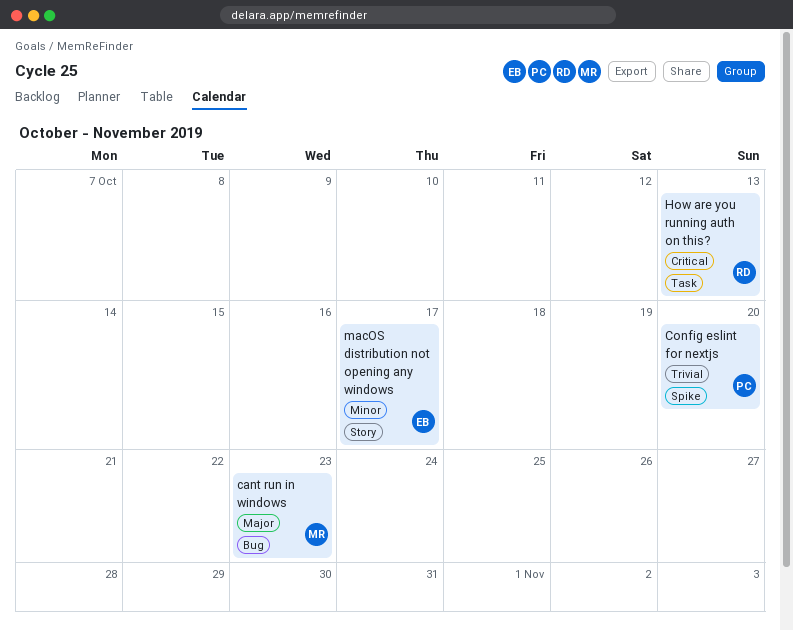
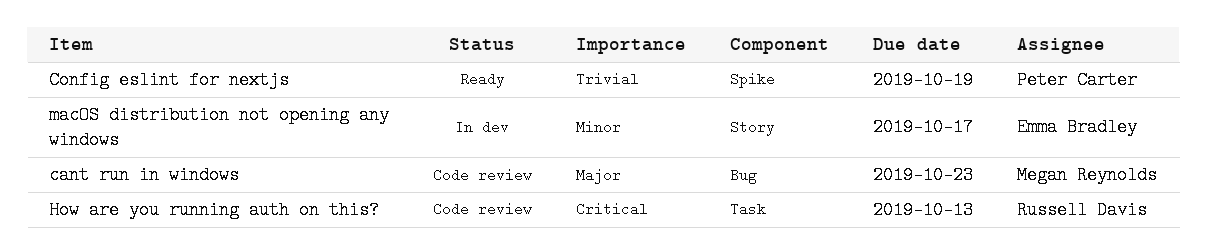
Config eslint for nextjs, due: Oct 20 -> Oct 19

